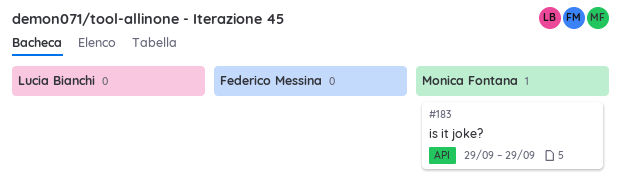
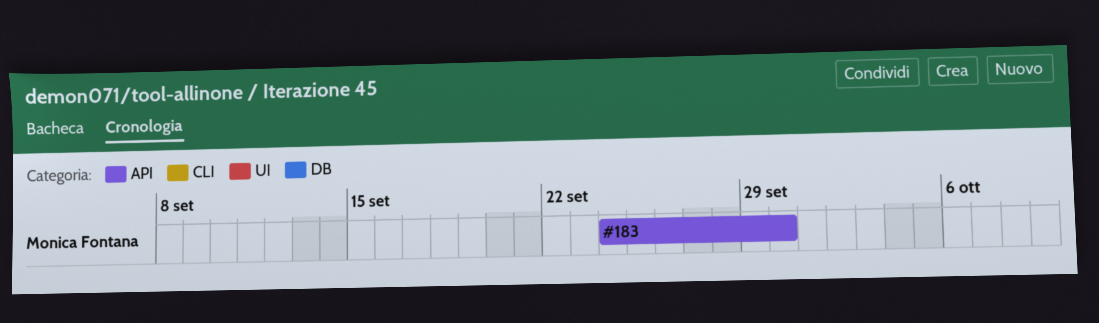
#183, start: Sep 29 -> Sep 24
#183, due: Sep 29 -> Sep 30

